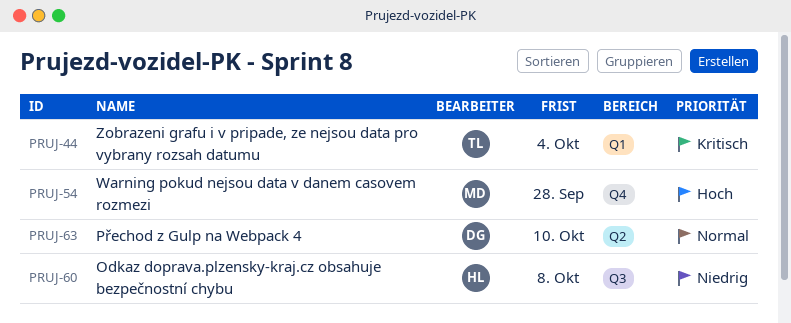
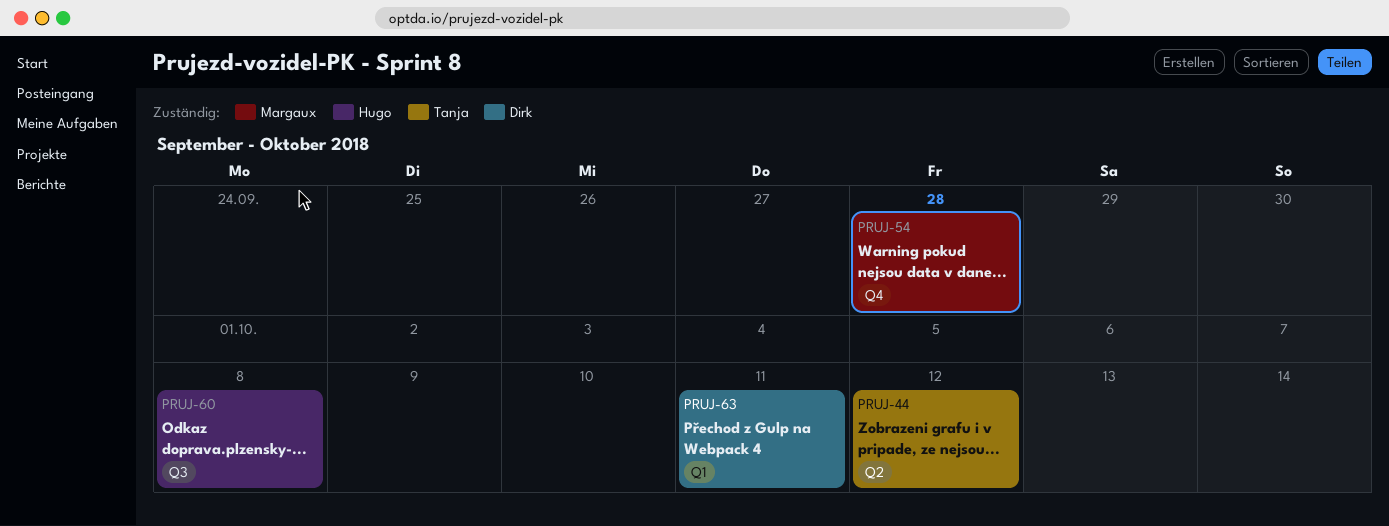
PRUJ-44, label: Q1 -> Q2
PRUJ-44, due: Oct 4 -> Oct 12
PRUJ-63, label: Q2 -> Q1
PRUJ-63, due: Oct 10 -> Oct 11

